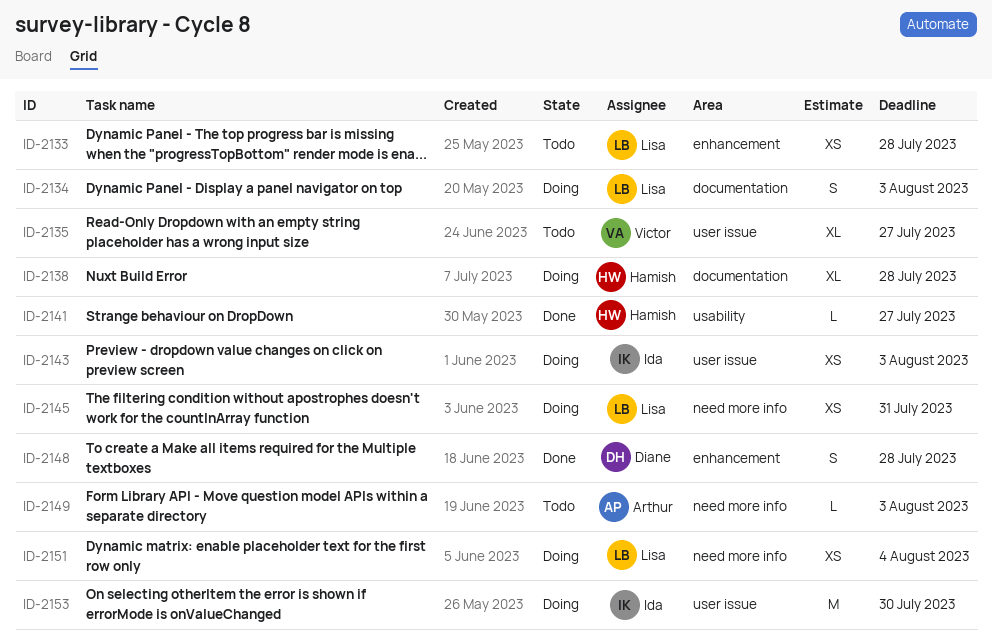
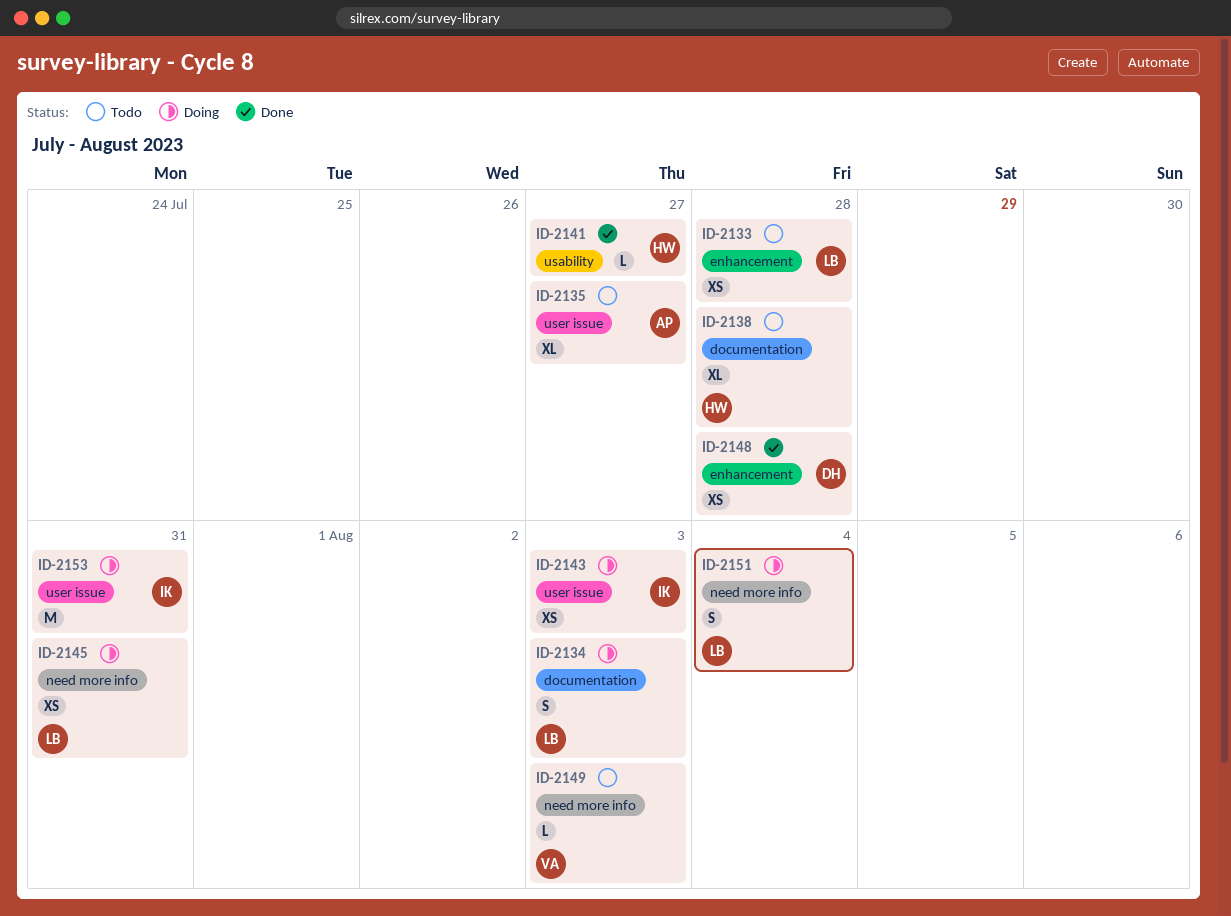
ID-2135, owner: Victor -> Arthur
ID-2138, status: Doing -> Todo
ID-2148, estimate: S -> XS
ID-2149, owner: Arthur -> Victor
ID-2151, estimate: XS -> S
ID-2153, due: Jul 30 -> Jul 31

